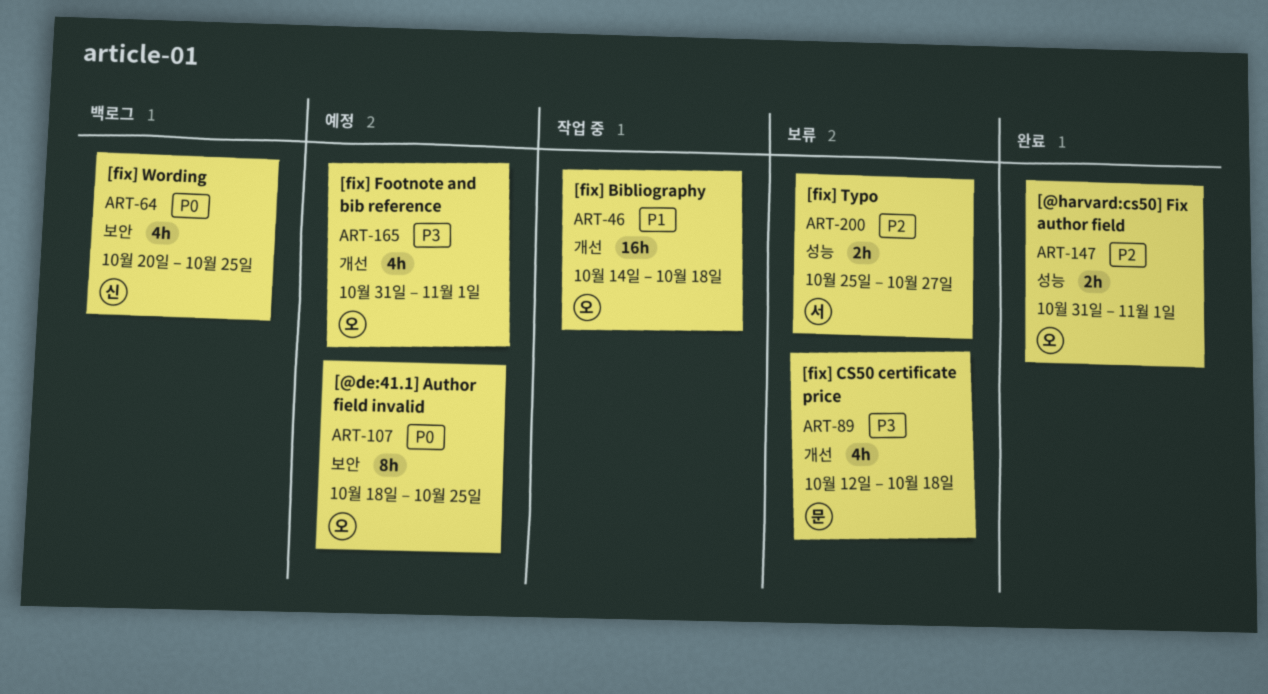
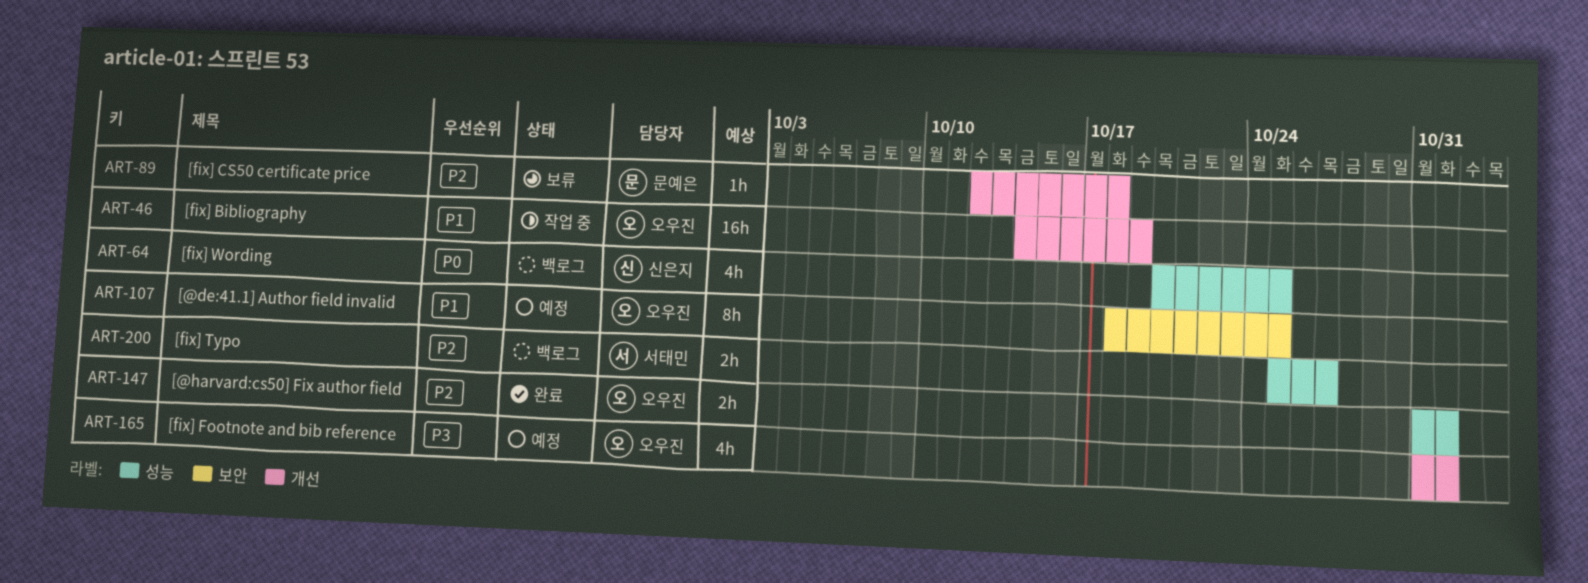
ART-46, due: Oct 18 -> Oct 19
ART-64, label: 보안 -> 성능
ART-89, priority: P3 -> P2
ART-89, estimate: 4h -> 1h
ART-107, priority: P0 -> P1
ART-200, status: 보류 -> 백로그

